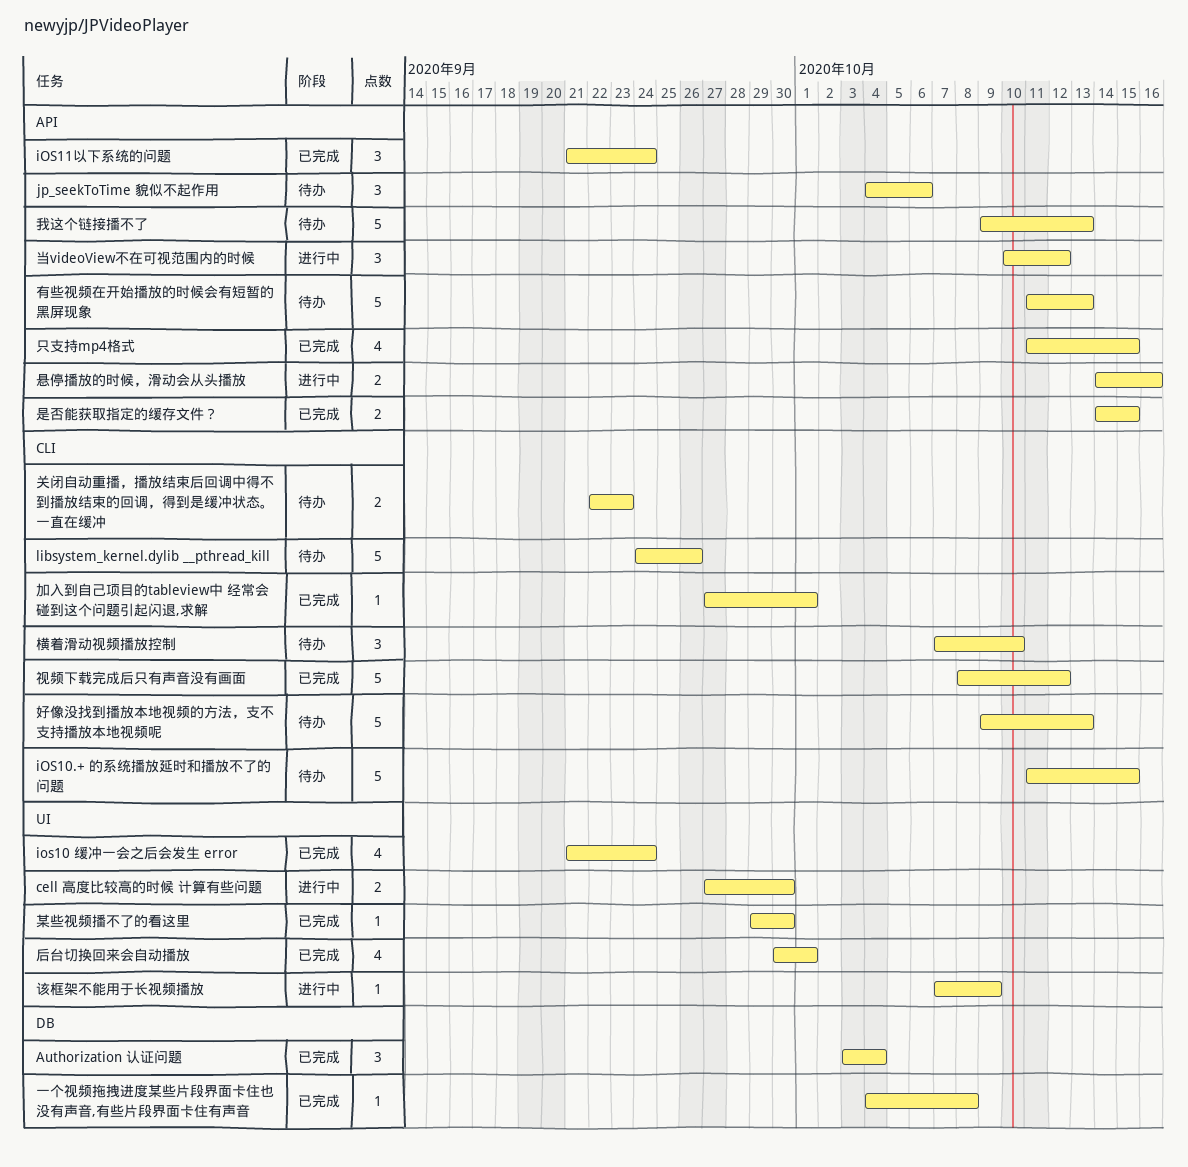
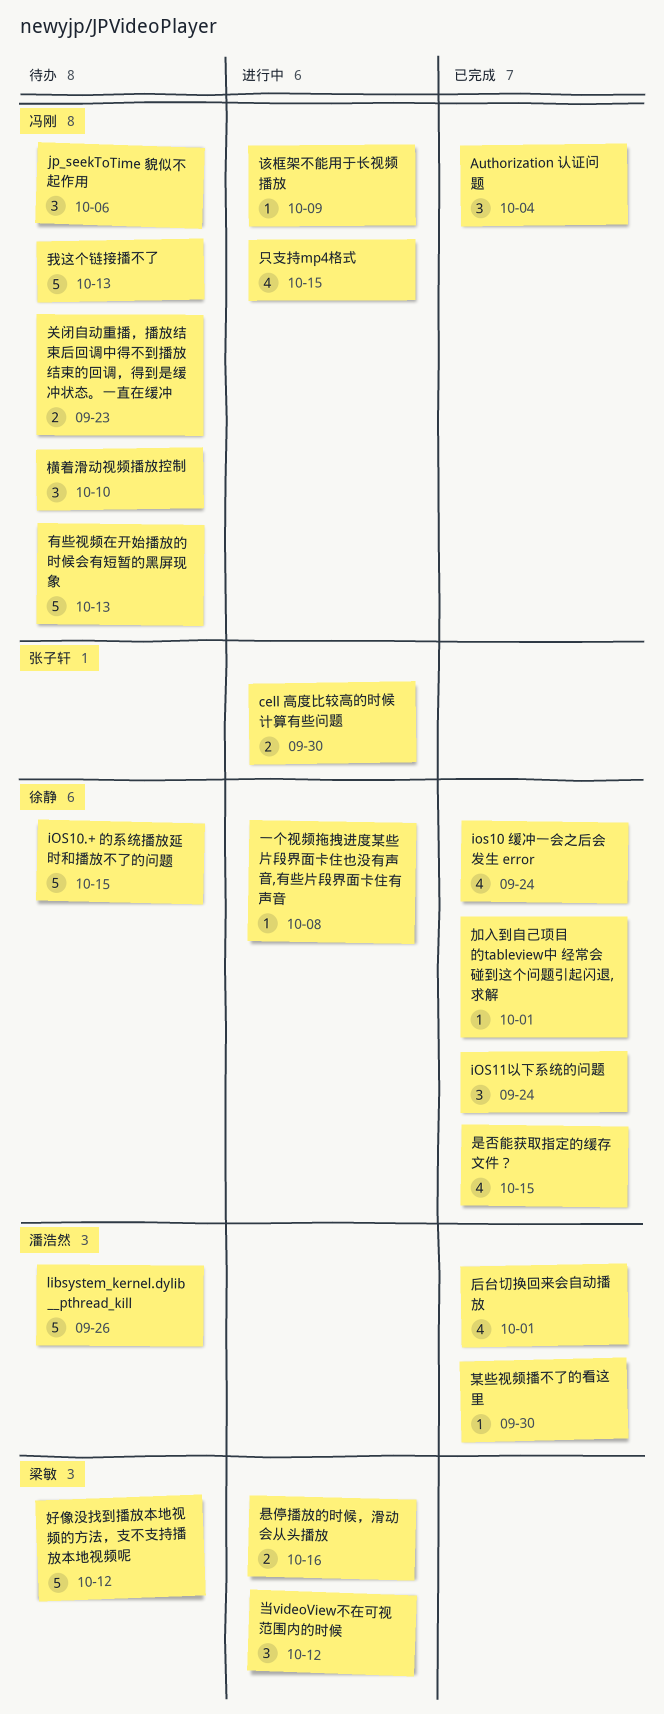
一个视频拖拽进度某些片段界面卡住也没有声音,有些片段界面卡住有声音, status: 已完成 -> 进行中
只支持mp4格式, status: 已完成 -> 进行中
好像没找到播放本地视频的方法，支不支持播放本地视频呢, due: Oct 13 -> Oct 12
是否能获取指定的缓存文件？, estimate: 2 -> 4
视频下载完成后只有声音没有画面: present -> none

